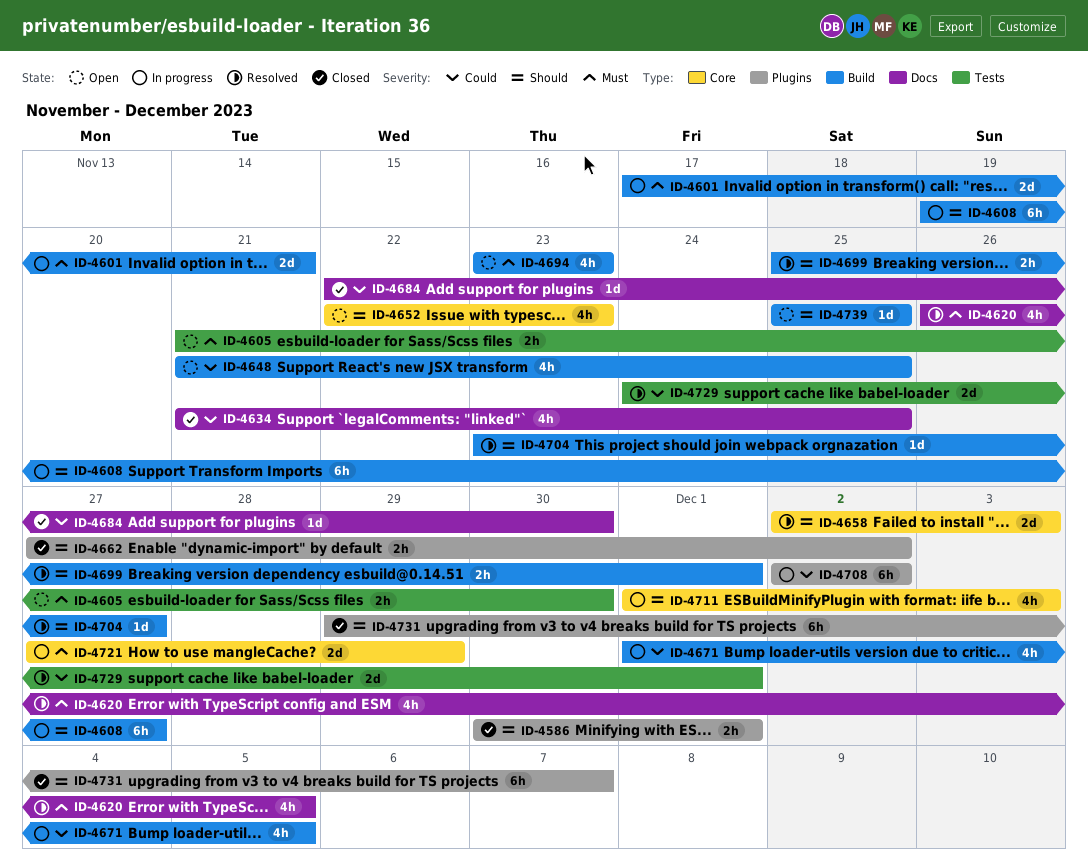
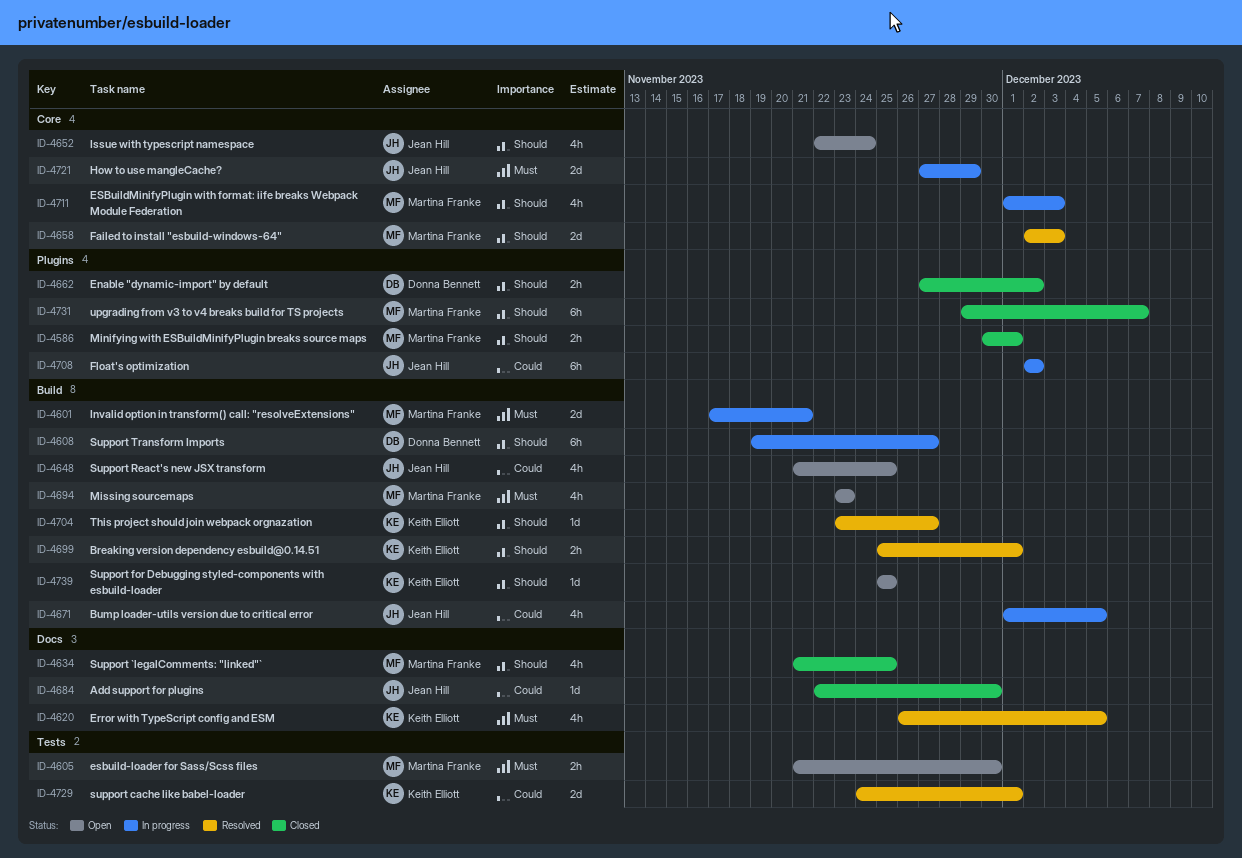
ID-4634, priority: Could -> Should
ID-4652, due: Nov 23 -> Nov 24

